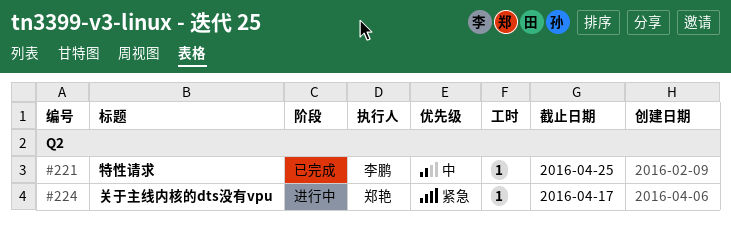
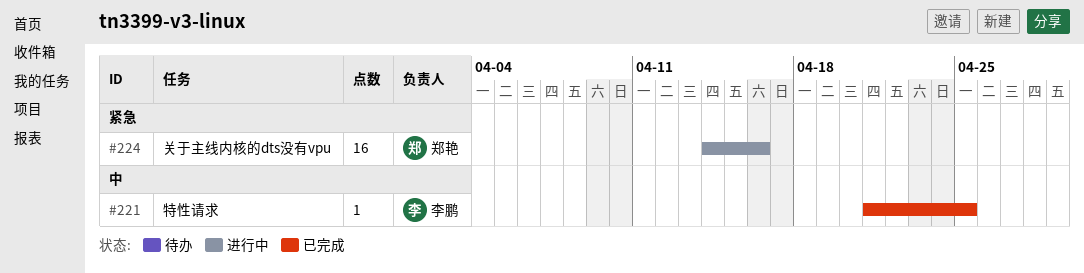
#224, estimate: 1 -> 16
#224, due: Apr 17 -> Apr 16

